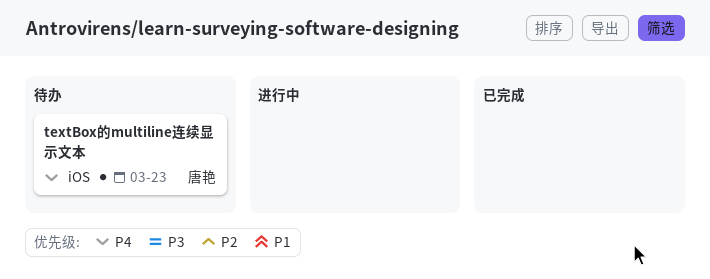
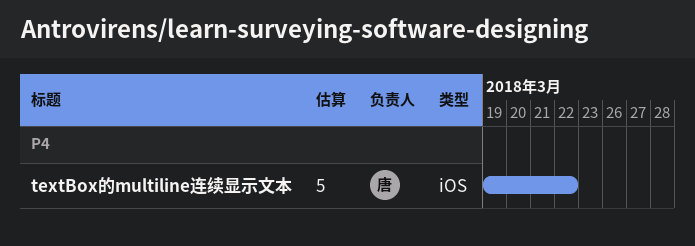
textBox的multiline连续显示文本, estimate: 1 -> 5
textBox的multiline连续显示文本, due: Mar 23 -> Mar 22

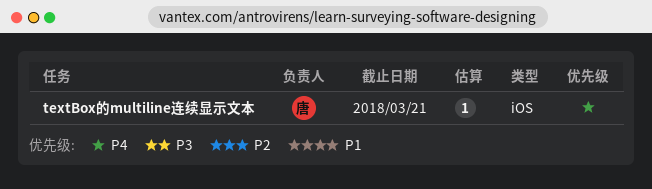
textBox的multiline连续显示文本, estimate: 5 -> 1
textBox的multiline连续显示文本, due: Mar 22 -> Mar 21

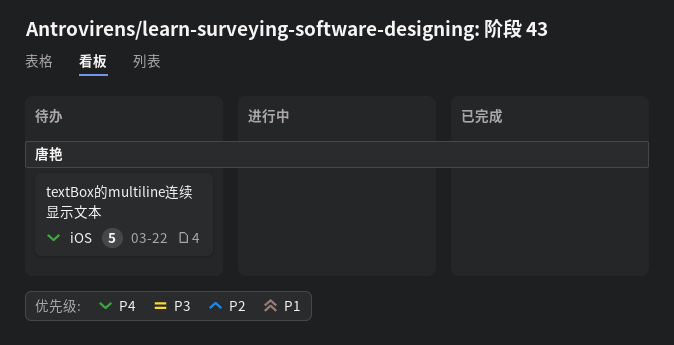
textBox的multiline连续显示文本, estimate: 1 -> 5
textBox的multiline连续显示文本, due: Mar 21 -> Mar 22

